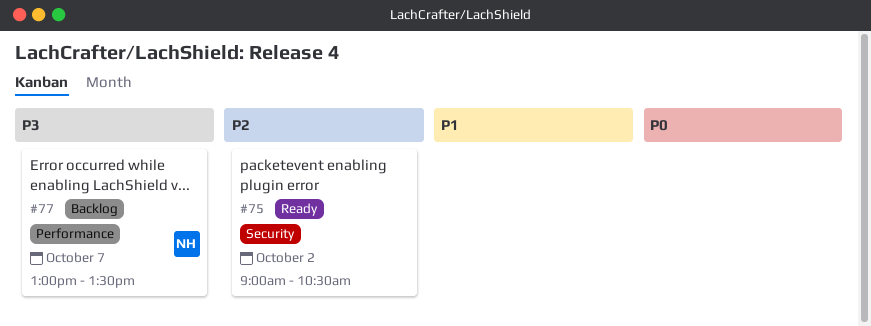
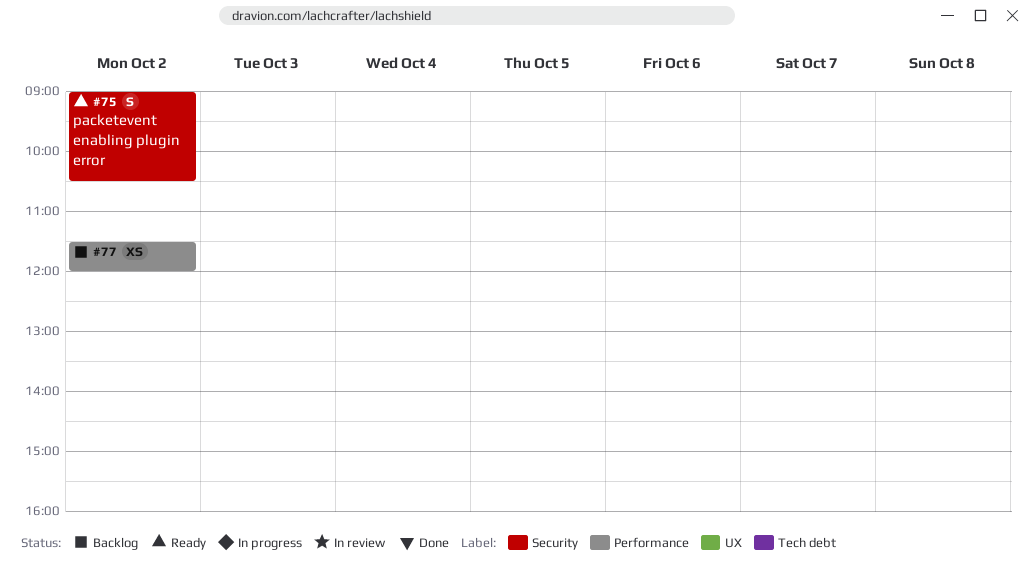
#77, day: Oct 7 -> Oct 2
#77, begins: 13:00 -> 11:30
#77, ends: 13:30 -> 12:00

